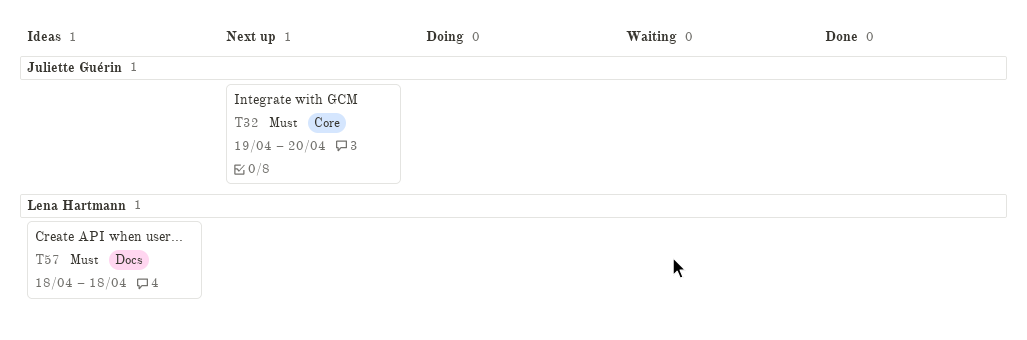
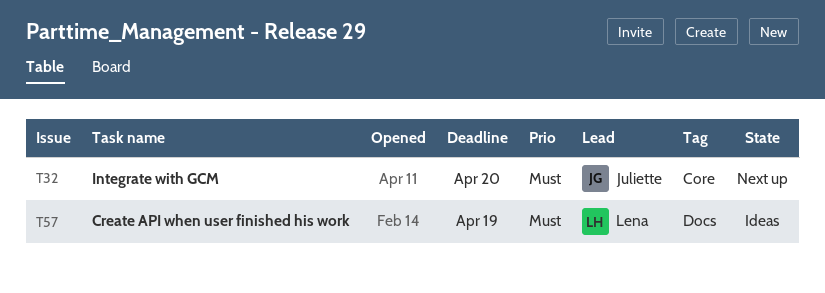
T57, due: Apr 18 -> Apr 19

